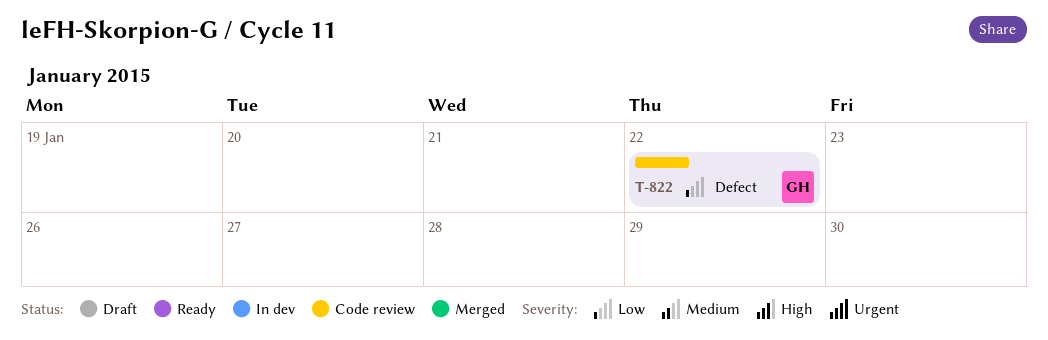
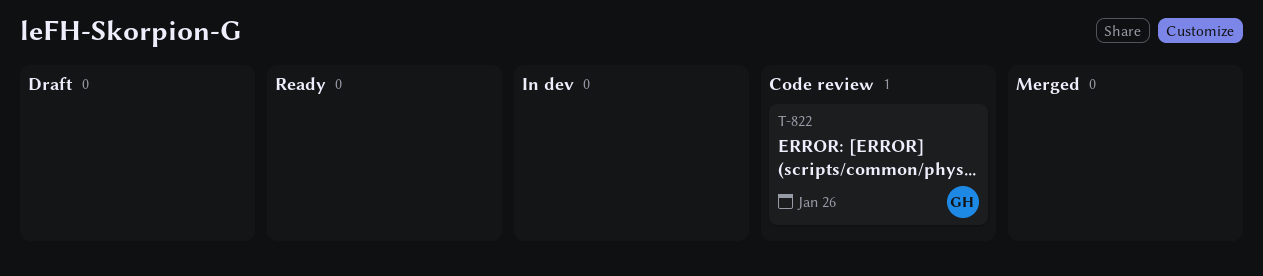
T-822, due: Jan 22 -> Jan 26

